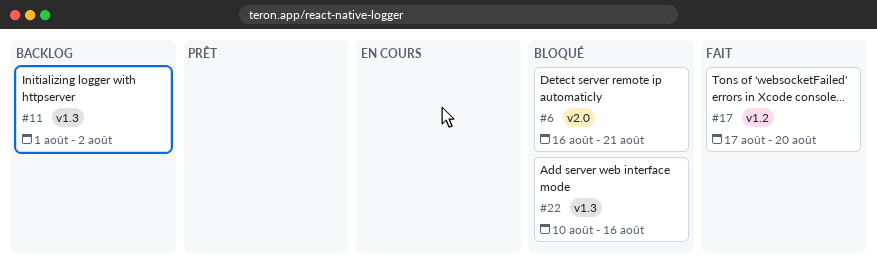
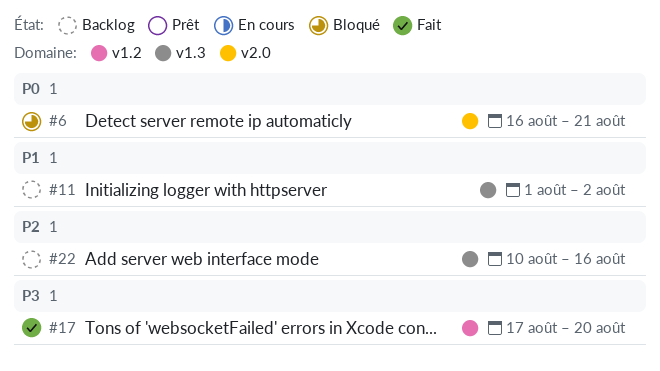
#22, status: Bloqué -> Backlog

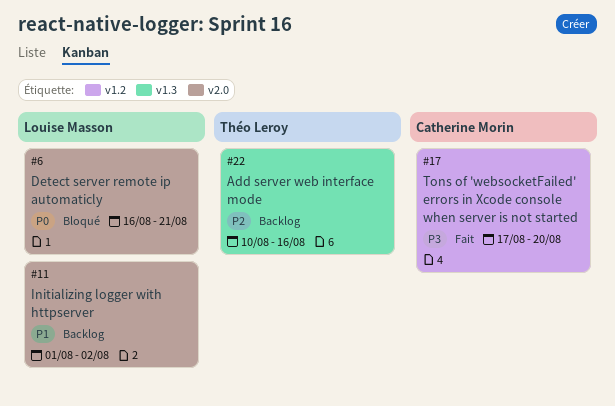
#11, label: v1.3 -> v2.0

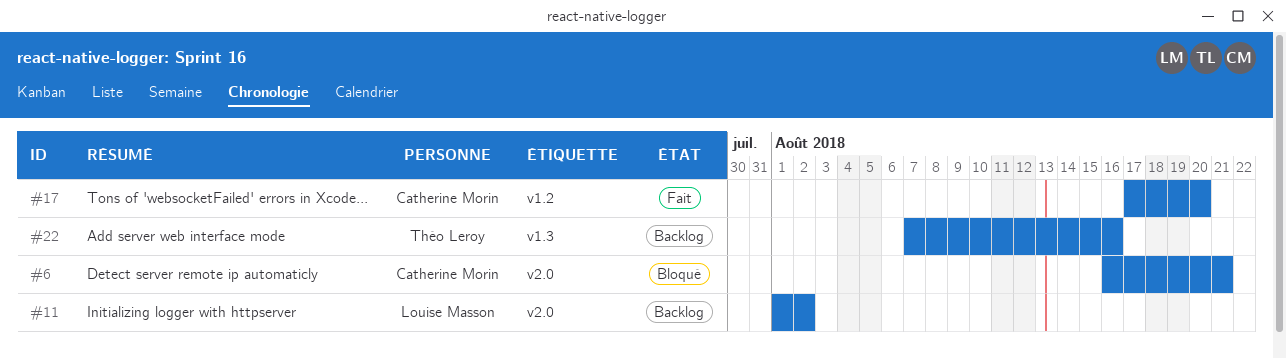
#6, owner: Louise Masson -> Catherine Morin
#22, start: Aug 10 -> Aug 7

